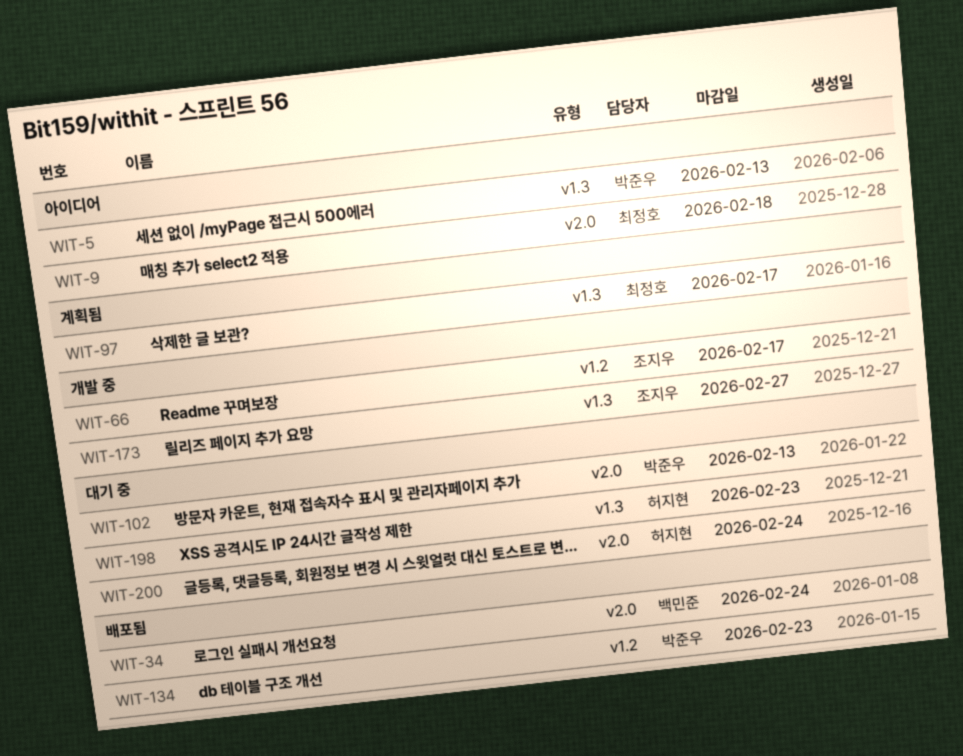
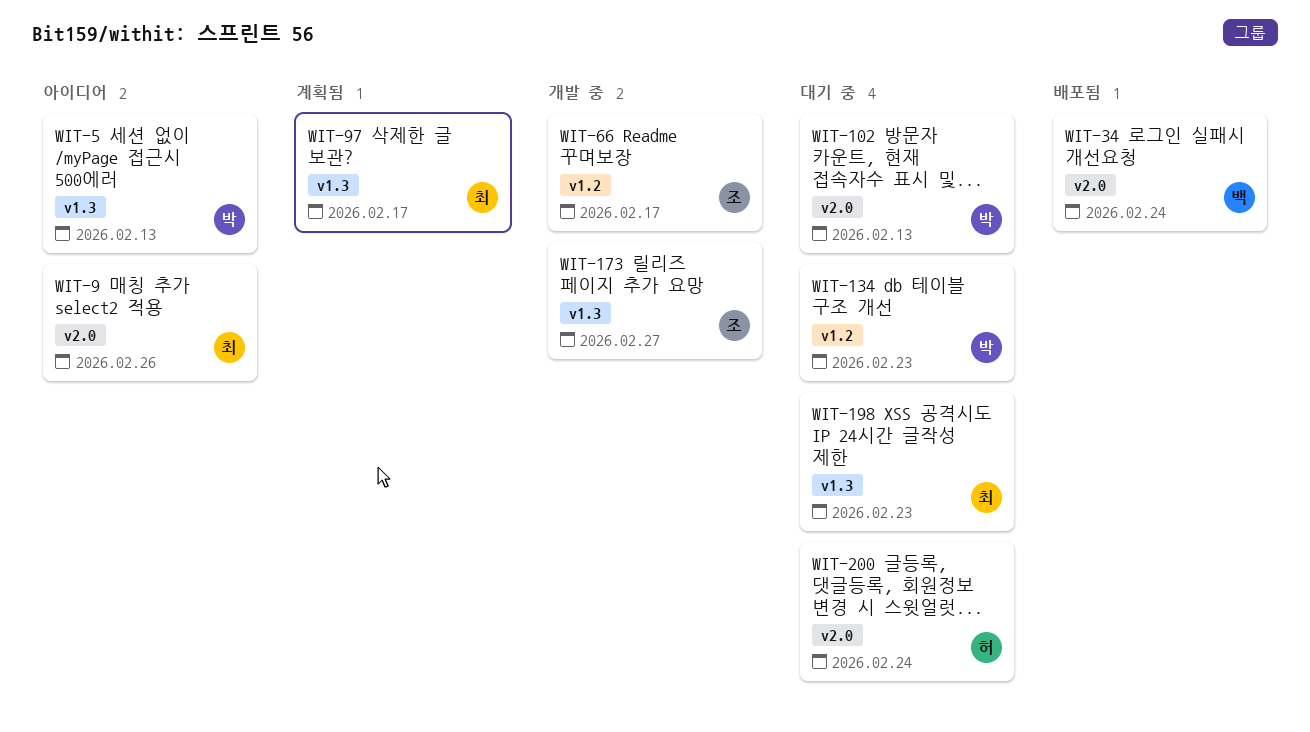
WIT-9, due: Feb 18 -> Feb 26
WIT-134, status: 배포됨 -> 대기 중
WIT-198, owner: 허지현 -> 최정호

